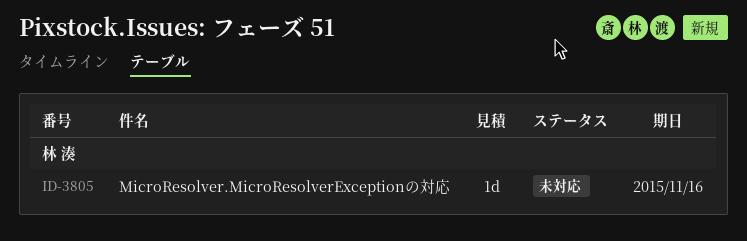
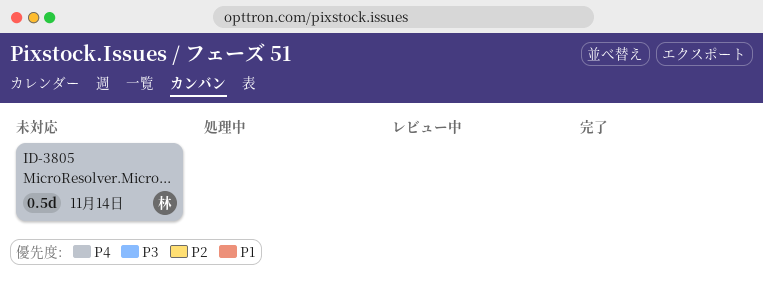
ID-3805, estimate: 1d -> 0.5d
ID-3805, due: Nov 16 -> Nov 14

